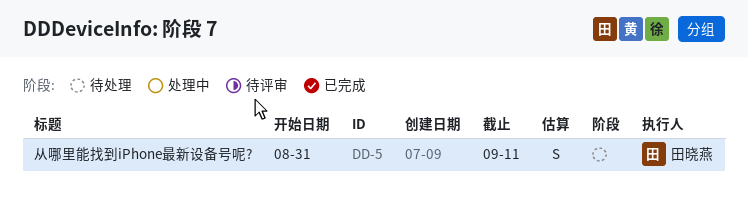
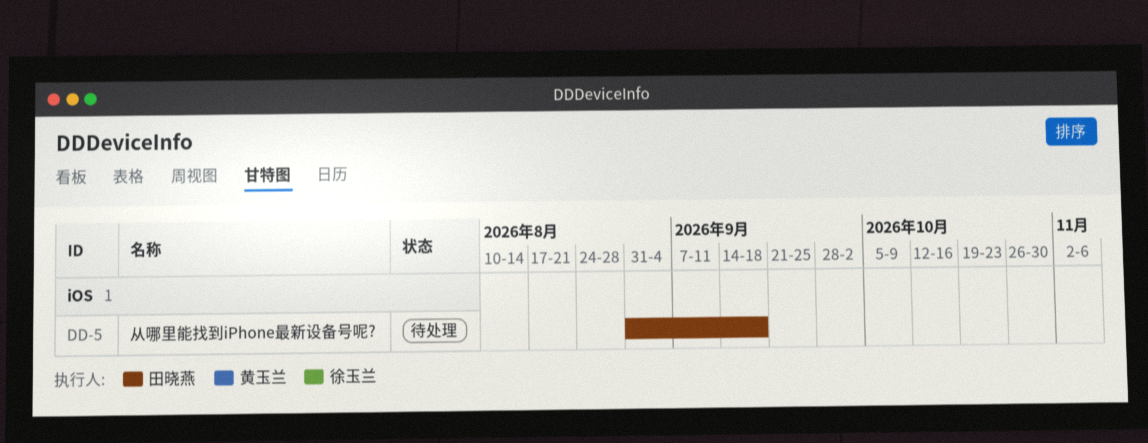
DD-5, due: Sep 11 -> Sep 18

